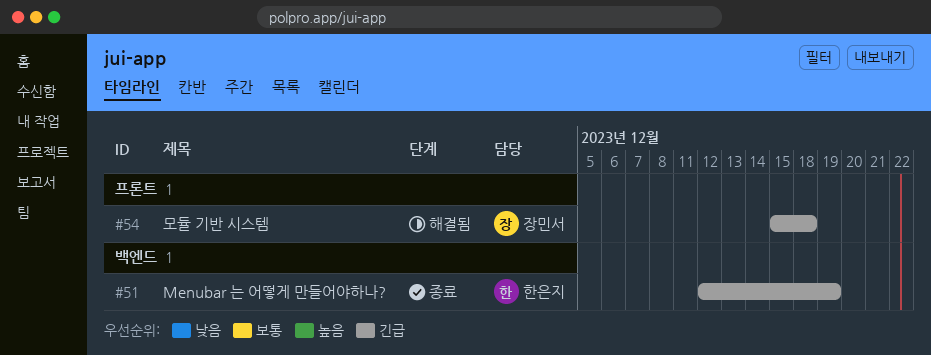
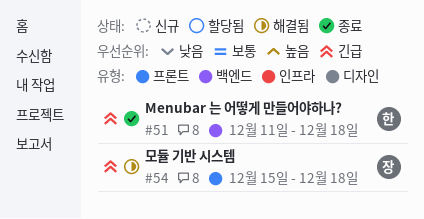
#51, start: Dec 12 -> Dec 11
#51, due: Dec 19 -> Dec 18

